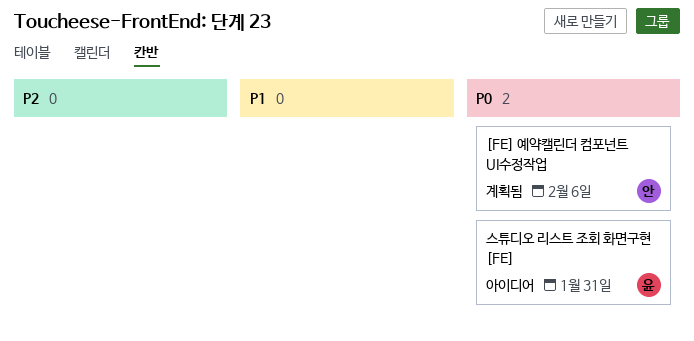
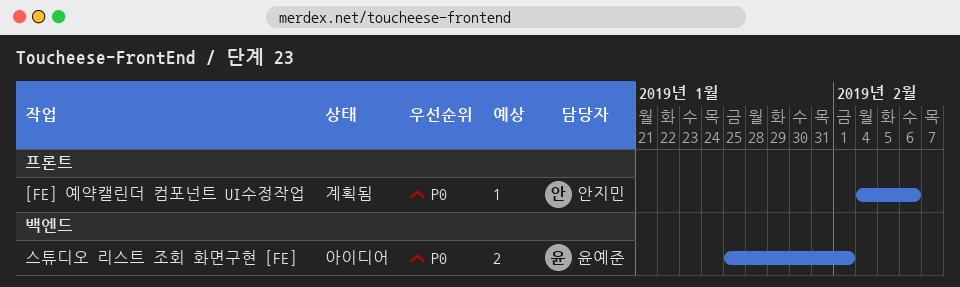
스튜디오 리스트 조회 화면구현 [FE], due: Jan 31 -> Feb 1

